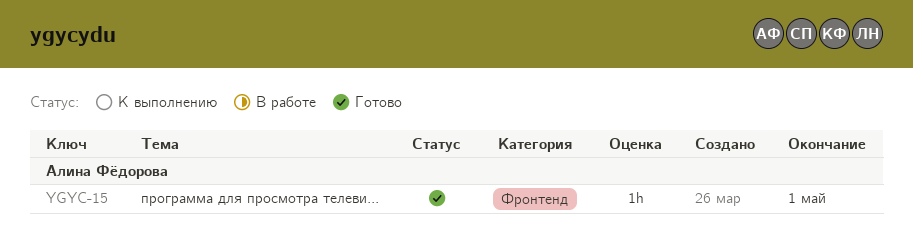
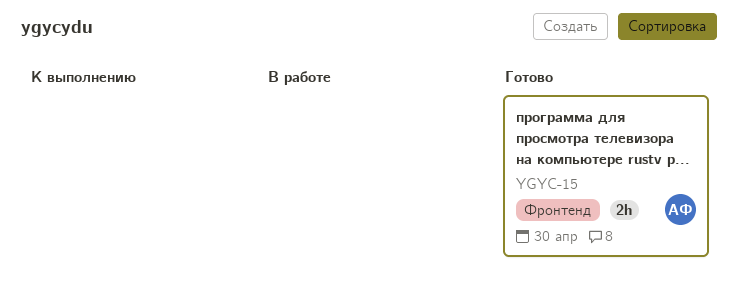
YGYC-15, estimate: 1h -> 2h
YGYC-15, due: May 1 -> Apr 30

